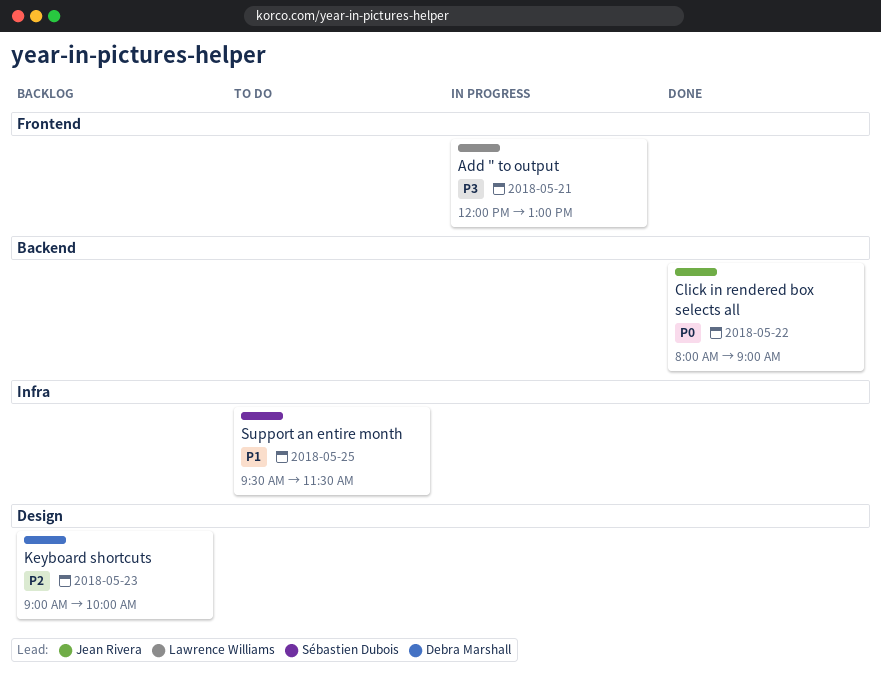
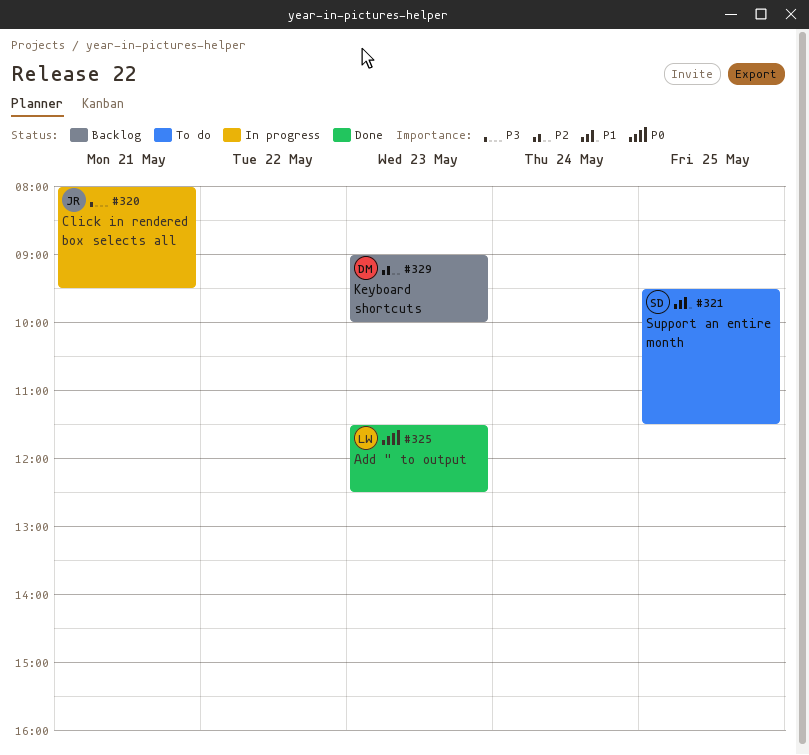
Add " to output, status: In progress -> Done
Add " to output, priority: P3 -> P0
Add " to output, day: May 21 -> May 23
Add " to output, begins: 12:00 -> 11:30
Add " to output, ends: 13:00 -> 12:30
Click in rendered box selects all, status: Done -> In progress
Click in rendered box selects all, priority: P0 -> P3
Click in rendered box selects all, day: May 22 -> May 21
Click in rendered box selects all, ends: 09:00 -> 09:30

